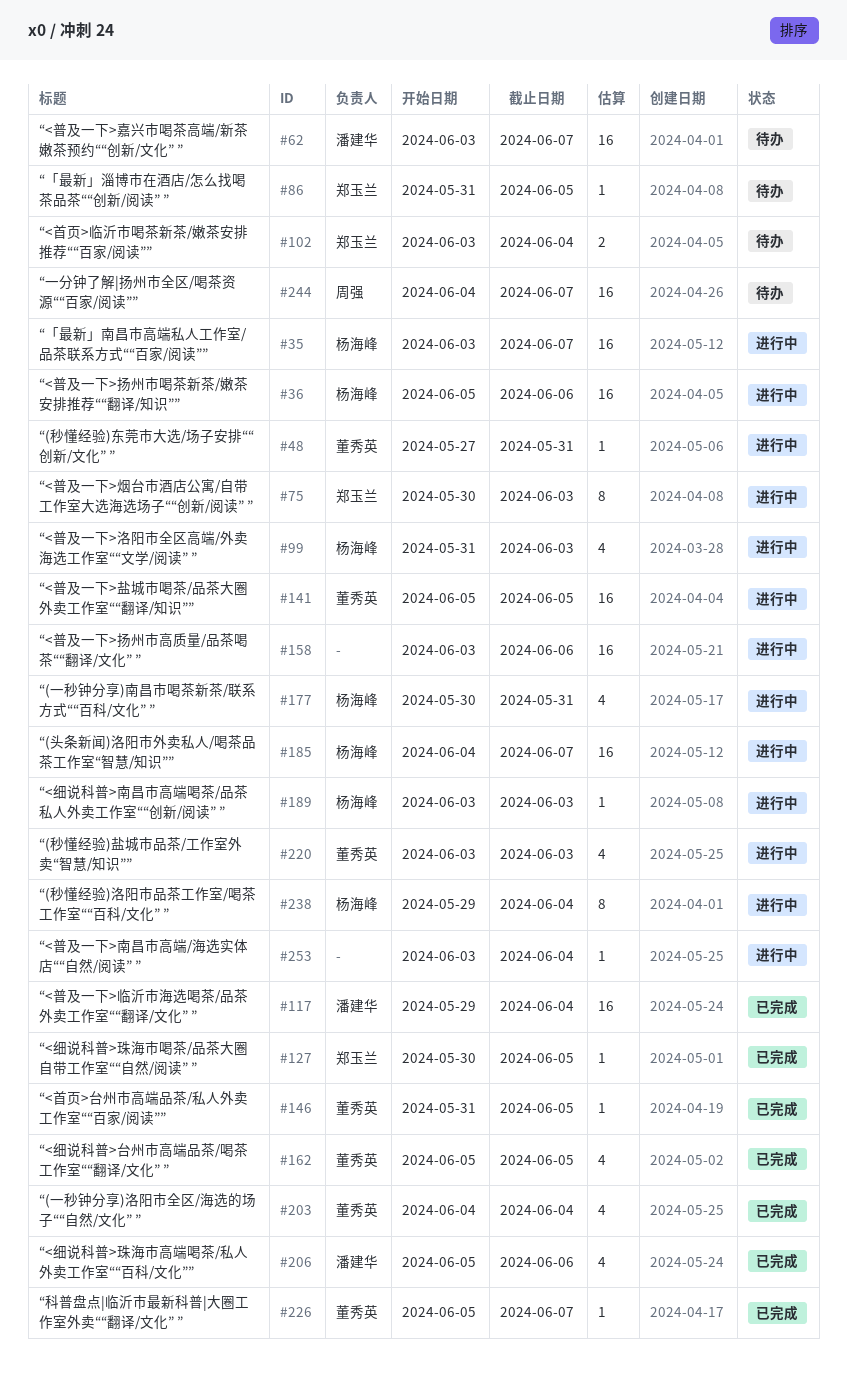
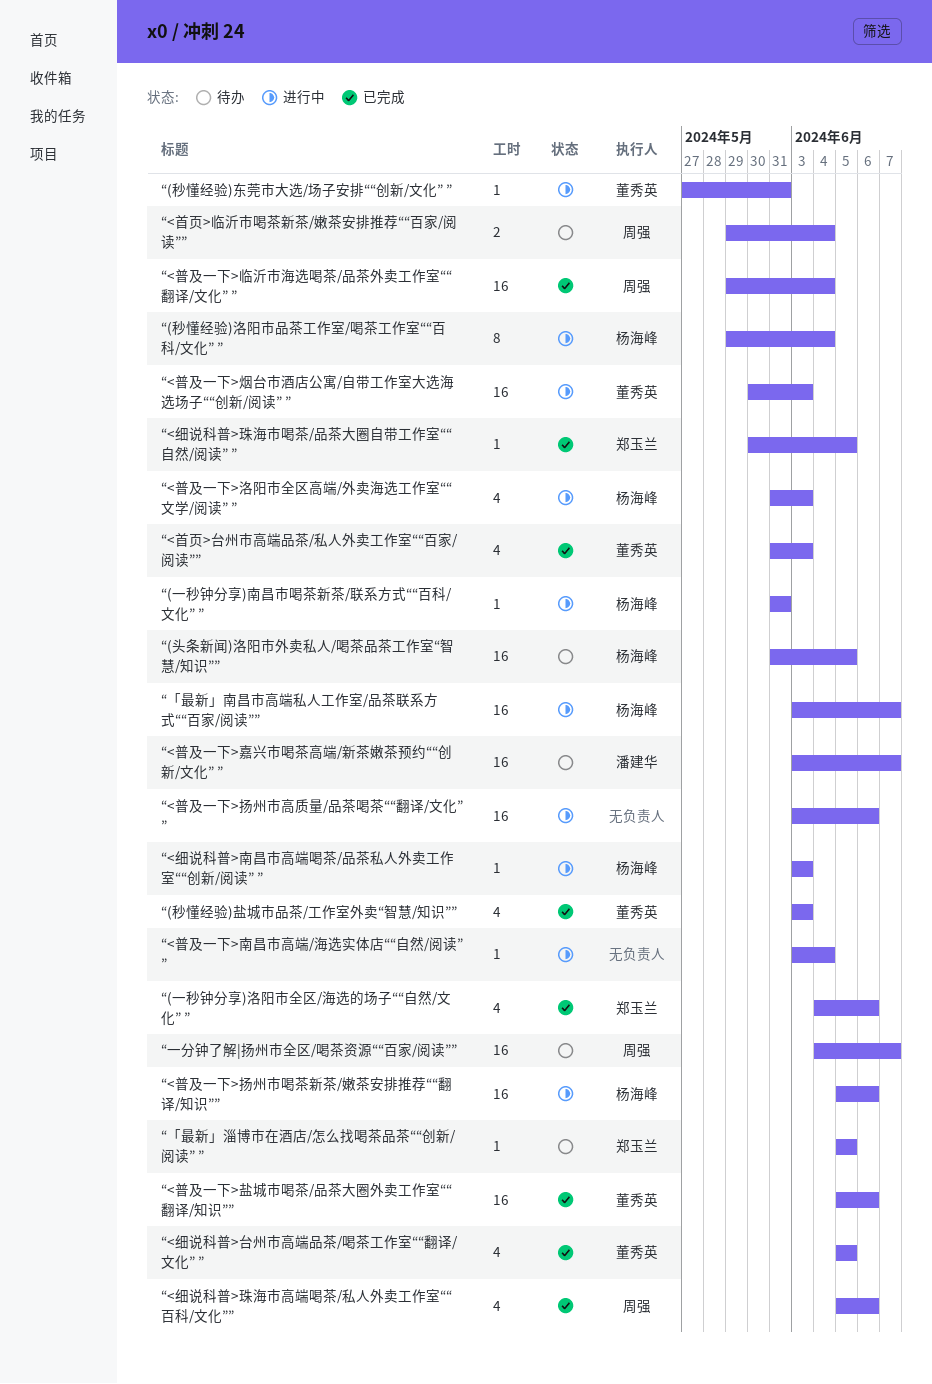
“(一秒钟分享)南昌市喝茶新茶/联系方式““百科/文化” ”, estimate: 4 -> 1
“(一秒钟分享)南昌市喝茶新茶/联系方式““百科/文化” ”, start: May 30 -> May 31
“(一秒钟分享)洛阳市全区/海选的场子““自然/文化” ”, owner: 董秀英 -> 郑玉兰
“(一秒钟分享)洛阳市全区/海选的场子““自然/文化” ”, due: Jun 4 -> Jun 6
“(头条新闻)洛阳市外卖私人/喝茶品茶工作室“智慧/知识””, status: 进行中 -> 待办
“(头条新闻)洛阳市外卖私人/喝茶品茶工作室“智慧/知识””, start: Jun 4 -> May 31
“(头条新闻)洛阳市外卖私人/喝茶品茶工作室“智慧/知识””, due: Jun 7 -> Jun 5
“(秒懂经验)盐城市品茶/工作室外卖“智慧/知识””, status: 进行中 -> 已完成
“<普及一下>临沂市海选喝茶/品茶外卖工作室““翻译/文化” ”, owner: 潘建华 -> 周强
“<普及一下>烟台市酒店公寓/自带工作室大选海选场子““创新/阅读” ”, owner: 郑玉兰 -> 董秀英
“<普及一下>烟台市酒店公寓/自带工作室大选海选场子““创新/阅读” ”, estimate: 8 -> 16
“<普及一下>盐城市喝茶/品茶大圈外卖工作室““翻译/知识””, status: 进行中 -> 已完成
“<普及一下>盐城市喝茶/品茶大圈外卖工作室““翻译/知识””, due: Jun 5 -> Jun 6
“<细说科普>珠海市高端喝茶/私人外卖工作室““百科/文化””, owner: 潘建华 -> 周强
“<首页>临沂市喝茶新茶/嫩茶安排推荐““百家/阅读””, owner: 郑玉兰 -> 周强
“<首页>临沂市喝茶新茶/嫩茶安排推荐““百家/阅读””, start: Jun 3 -> May 29
“<首页>台州市高端品茶/私人外卖工作室““百家/阅读””, estimate: 1 -> 4
“<首页>台州市高端品茶/私人外卖工作室““百家/阅读””, due: Jun 5 -> Jun 3
“「最新」淄博市在酒店/怎么找喝茶品茶““创新/阅读” ”, start: May 31 -> Jun 5
“科普盘点|临沂市最新科普|大圈工作室外卖““翻译/文化” ”: present -> none

